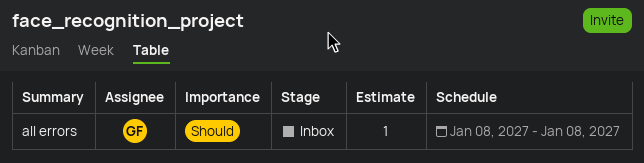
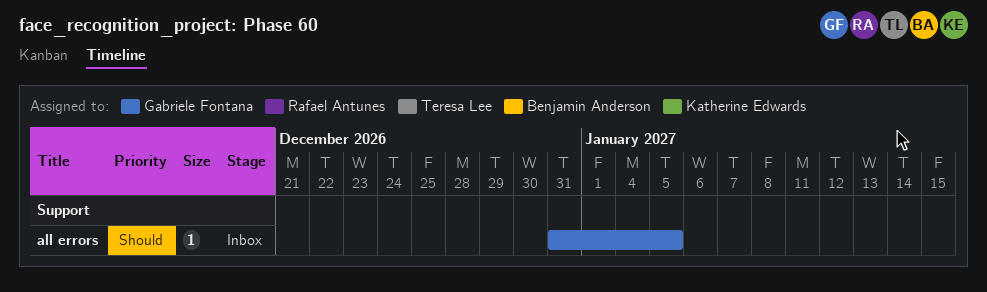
all errors, start: Jan 8 -> Dec 31
all errors, due: Jan 8 -> Jan 5

